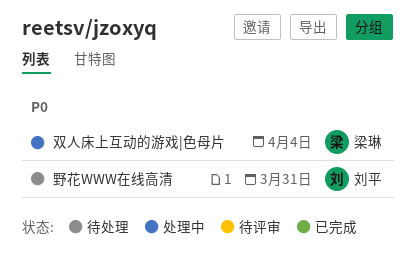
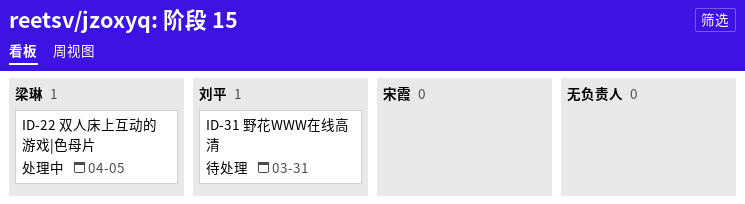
双人床上互动的游戏|色母片, due: Apr 4 -> Apr 5

